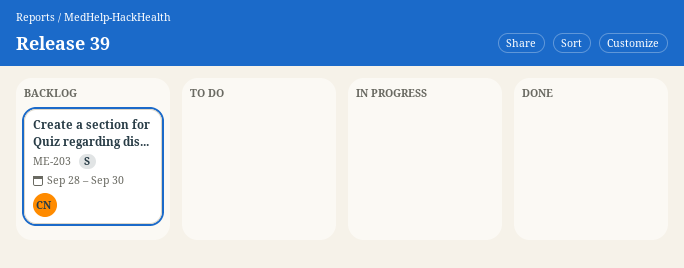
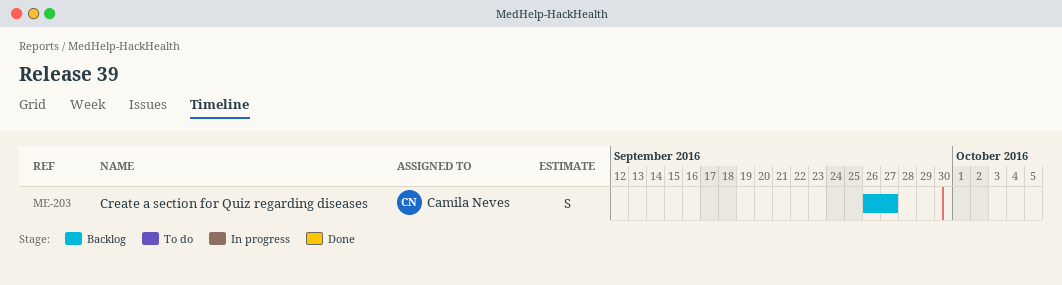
ME-203, start: Sep 28 -> Sep 26
ME-203, due: Sep 30 -> Sep 27

